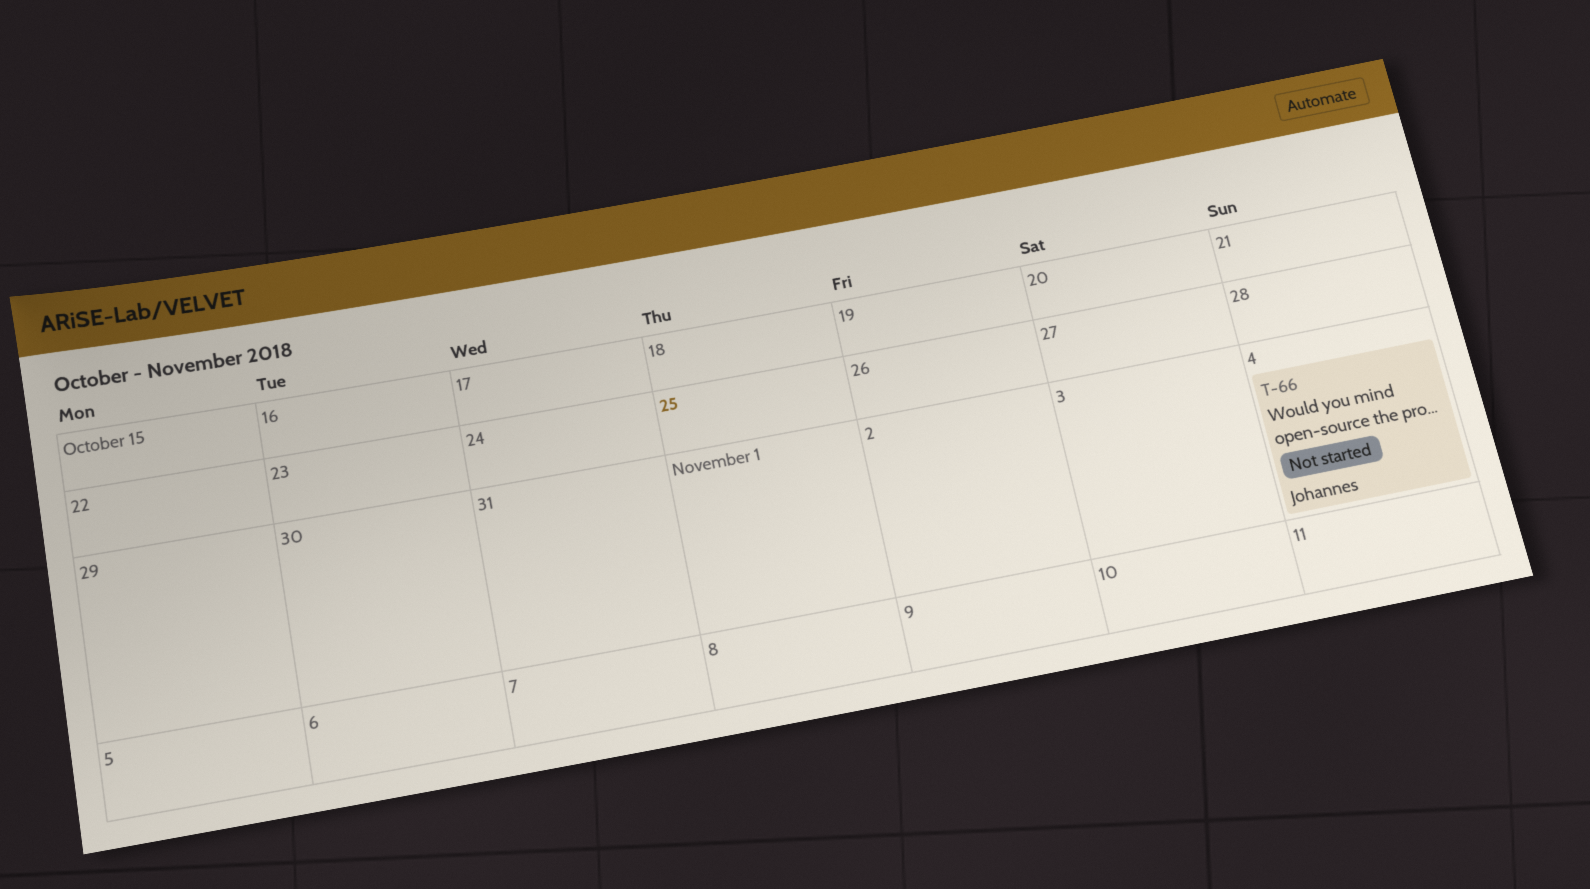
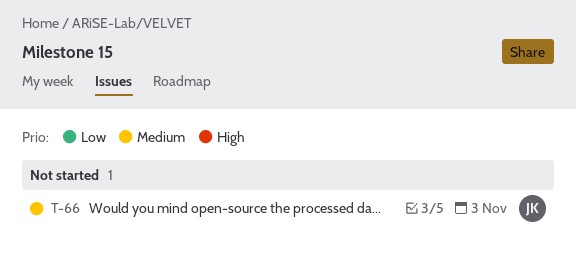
T-66, due: Nov 4 -> Nov 3

